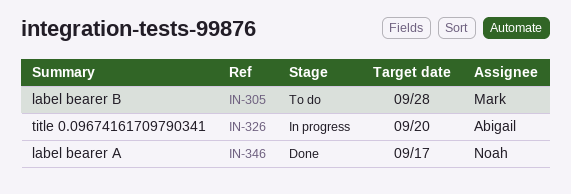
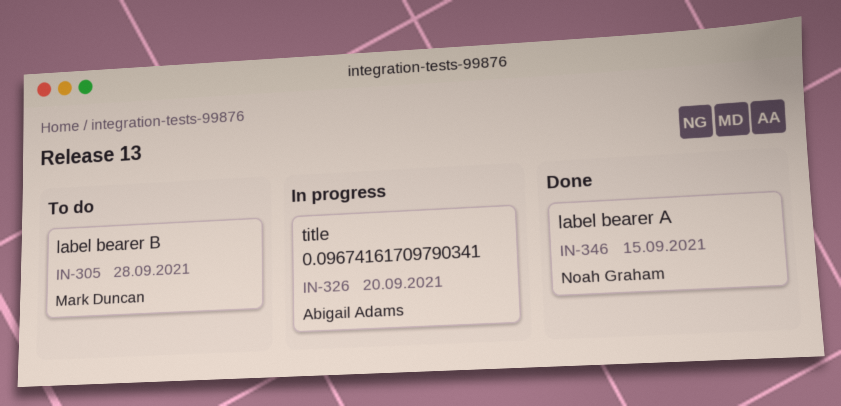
IN-346, due: Sep 17 -> Sep 15

